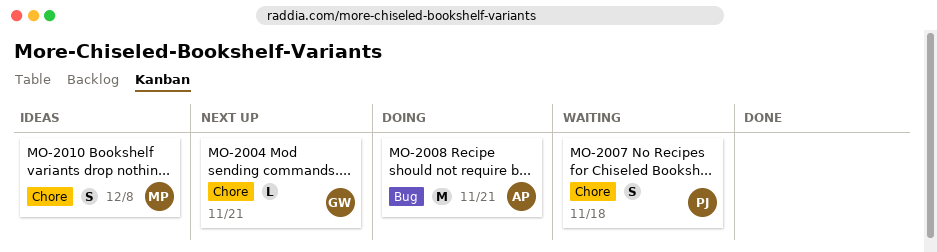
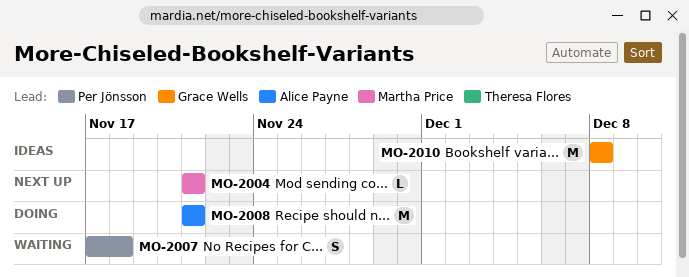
MO-2004, owner: Grace Wells -> Martha Price
MO-2010, owner: Martha Price -> Grace Wells
MO-2010, estimate: S -> M

